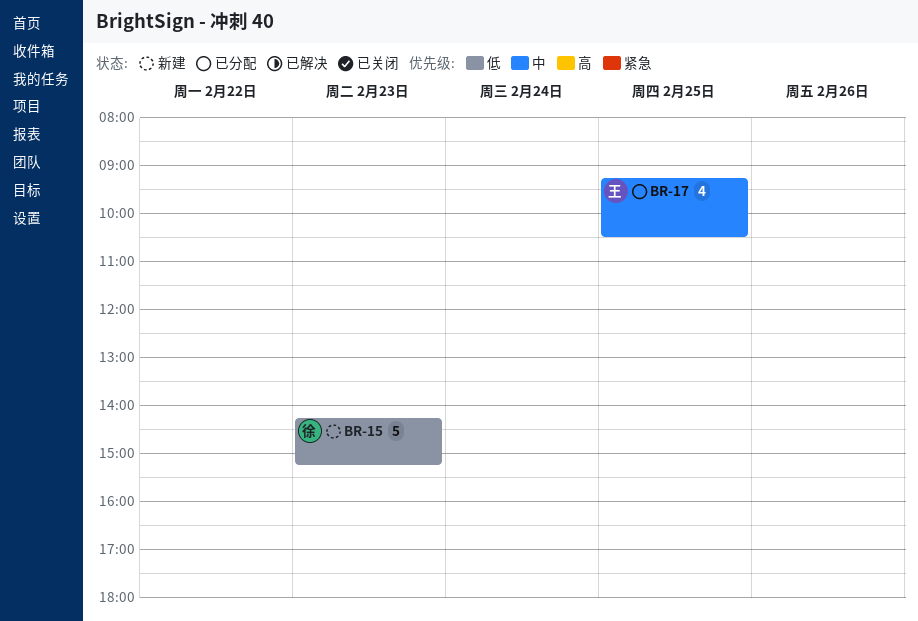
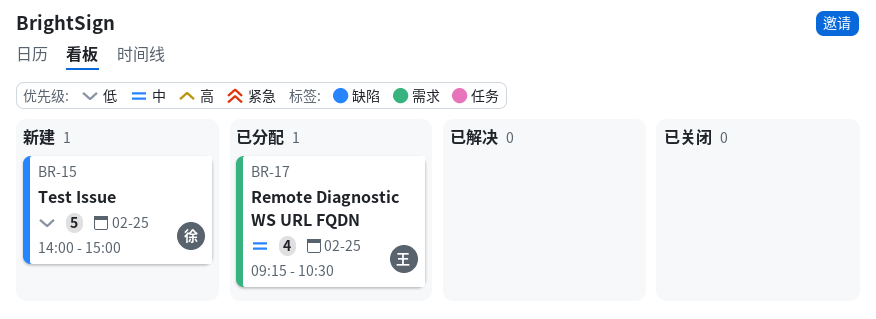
BR-15, day: Feb 23 -> Feb 25
BR-15, begins: 14:15 -> 14:00
BR-15, ends: 15:15 -> 15:00

